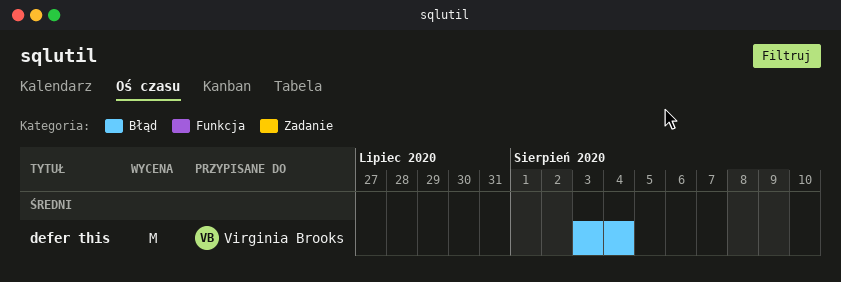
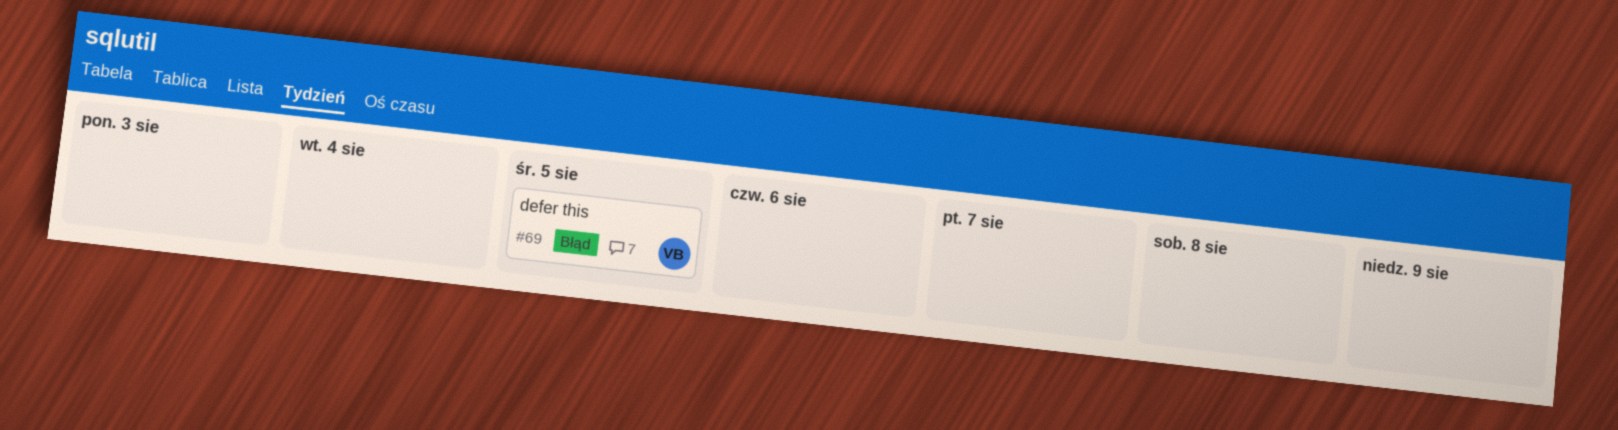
defer this, due: Aug 4 -> Aug 5

